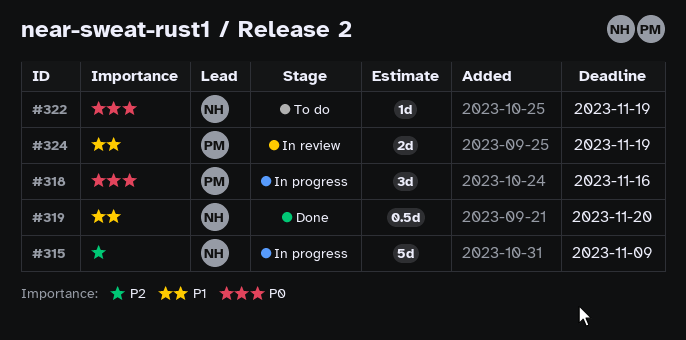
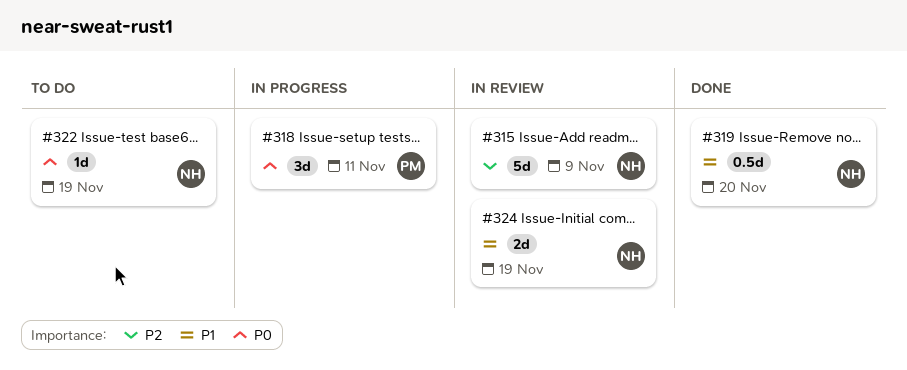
#315, status: In progress -> In review
#318, due: Nov 16 -> Nov 11
#324, owner: PM -> NH

